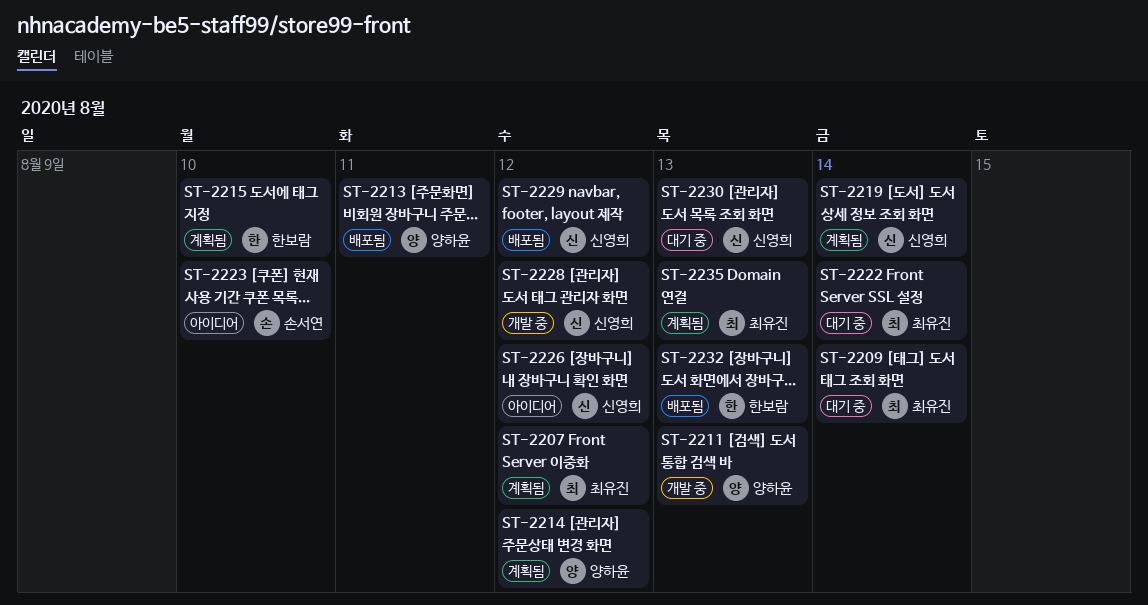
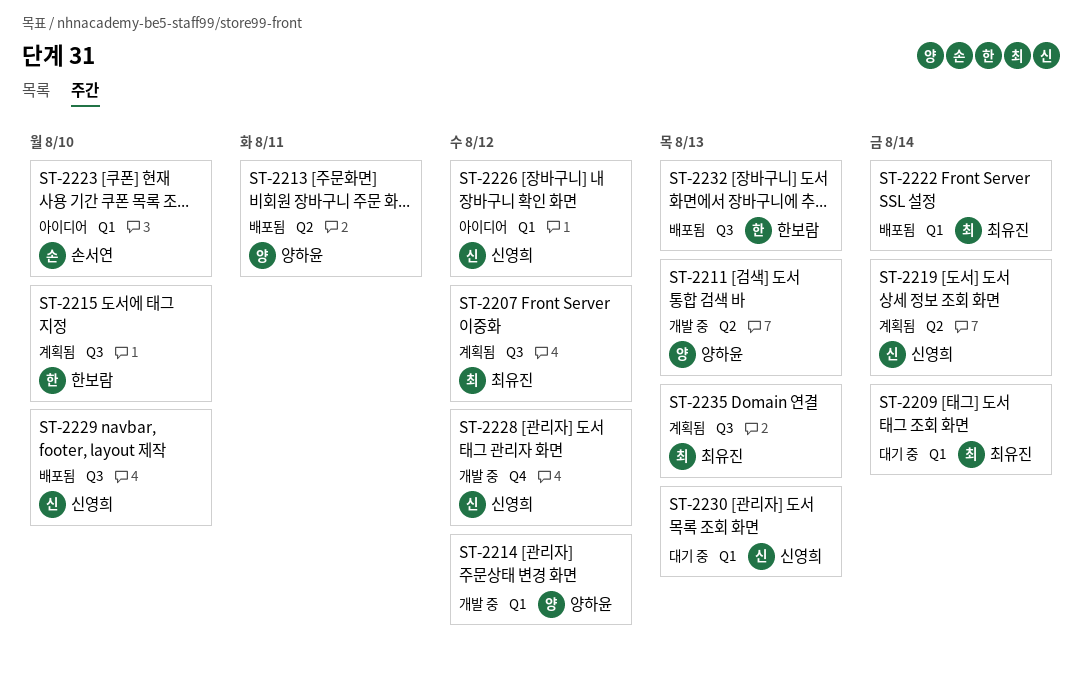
ST-2214, status: 계획됨 -> 개발 중
ST-2222, status: 대기 중 -> 배포됨
ST-2229, due: Aug 12 -> Aug 10

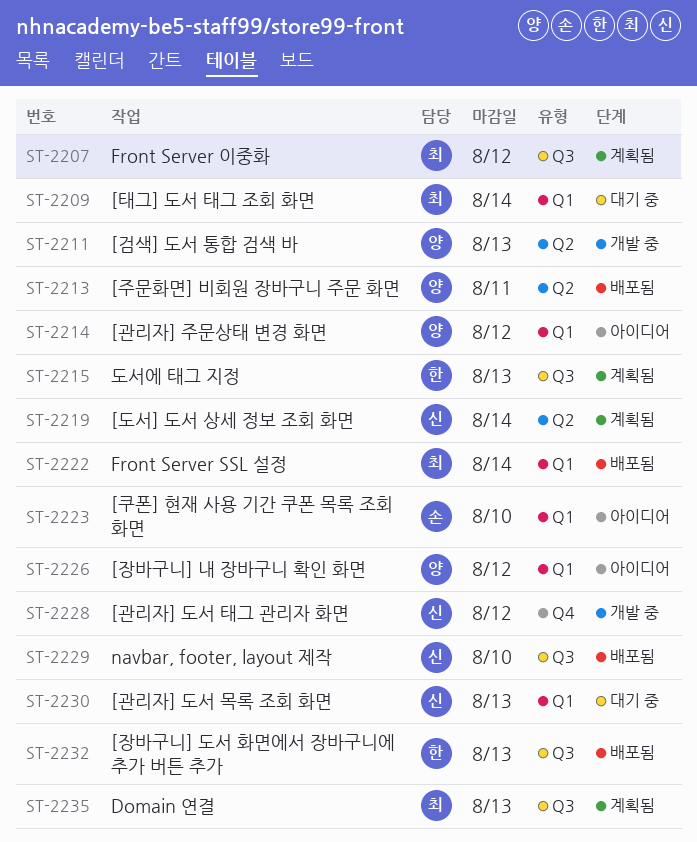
ST-2214, status: 개발 중 -> 아이디어
ST-2215, due: Aug 10 -> Aug 13
ST-2226, owner: 신영희 -> 양하윤

